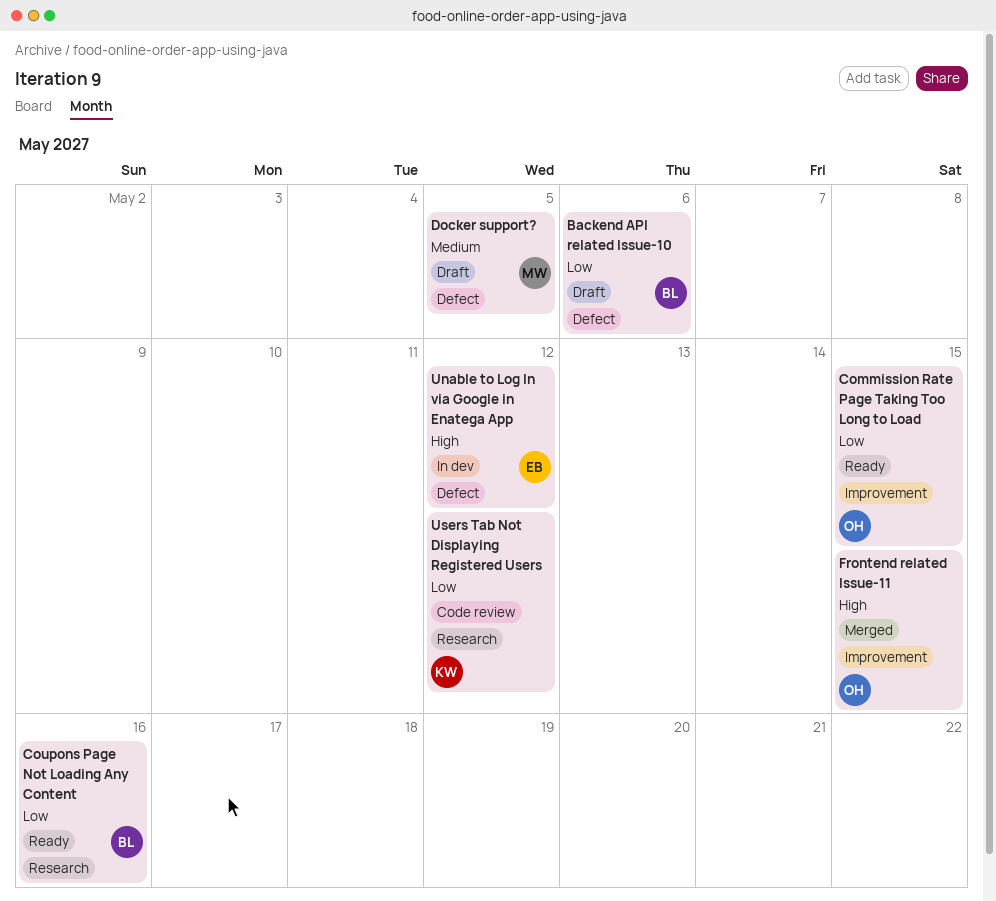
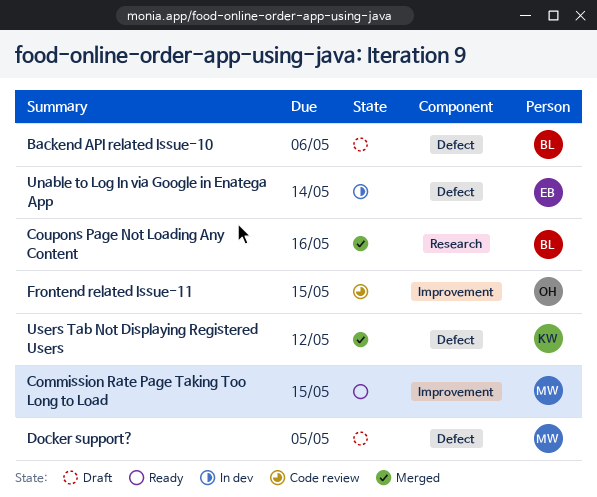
Commission Rate Page Taking Too Long to Load, owner: OH -> MW
Coupons Page Not Loading Any Content, status: Ready -> Merged
Frontend related Issue-11, status: Merged -> Code review
Unable to Log In via Google in Enatega App, due: May 12 -> May 14
Users Tab Not Displaying Registered Users, status: Code review -> Merged
Users Tab Not Displaying Registered Users, label: Research -> Defect

